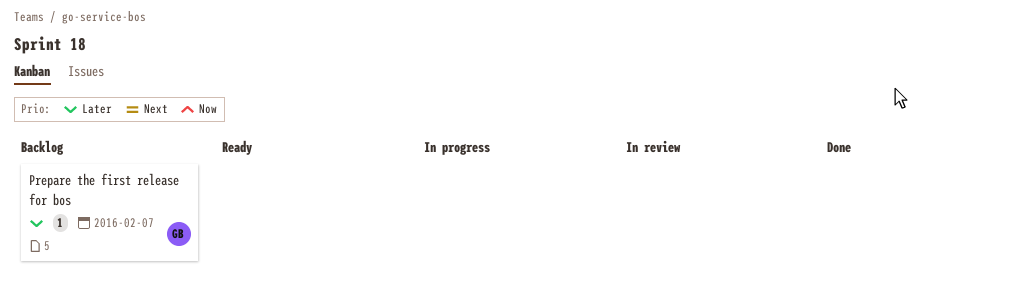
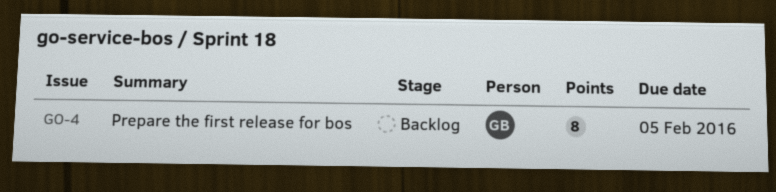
Prepare the first release for bos, estimate: 1 -> 8
Prepare the first release for bos, due: Feb 7 -> Feb 5

